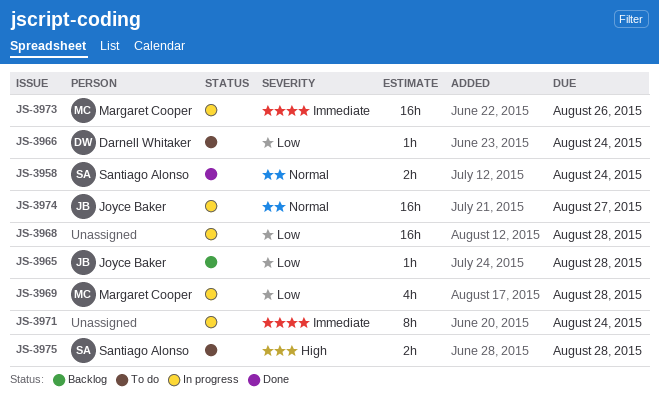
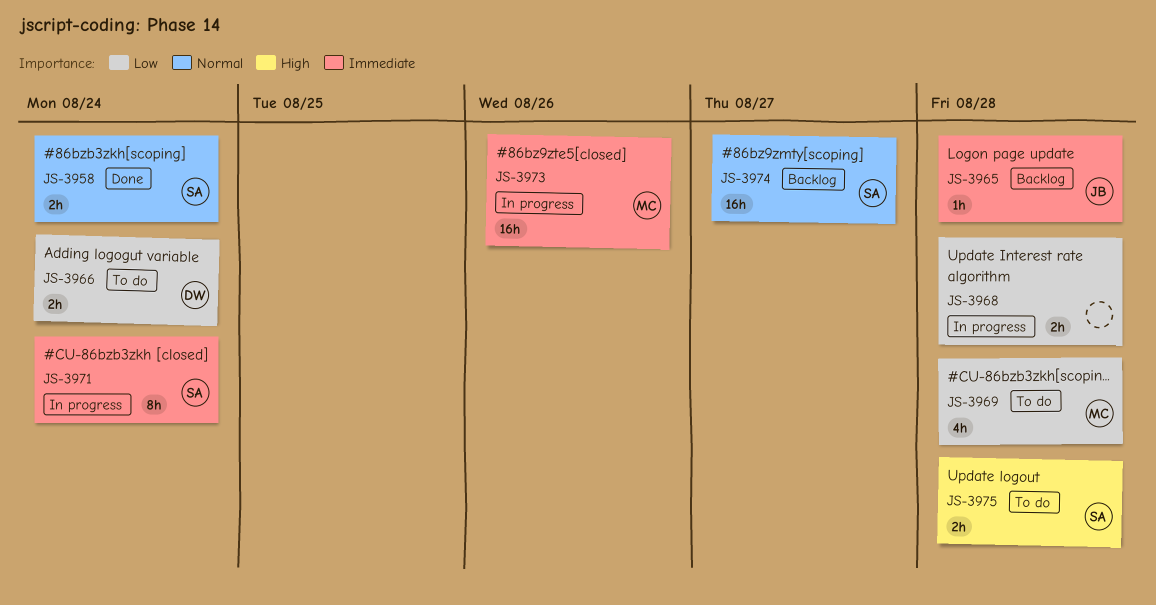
JS-3965, priority: Low -> Immediate
JS-3966, estimate: 1h -> 2h
JS-3968, estimate: 16h -> 2h
JS-3969, status: In progress -> To do
JS-3971, owner: none -> Santiago Alonso
JS-3974, status: In progress -> Backlog
JS-3974, owner: Joyce Baker -> Santiago Alonso

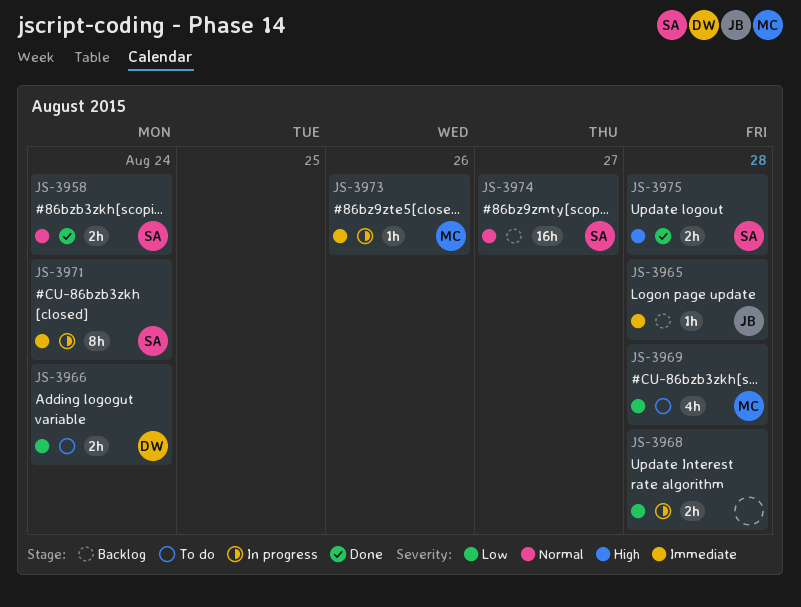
JS-3973, estimate: 16h -> 1h
JS-3975, status: To do -> Done

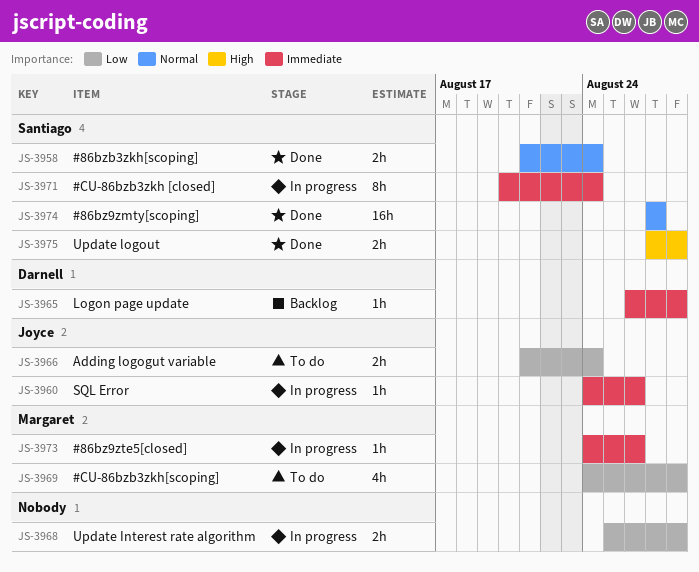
JS-3960: none -> present
JS-3965, owner: Joyce -> Darnell
JS-3966, owner: Darnell -> Joyce
JS-3974, status: Backlog -> Done

